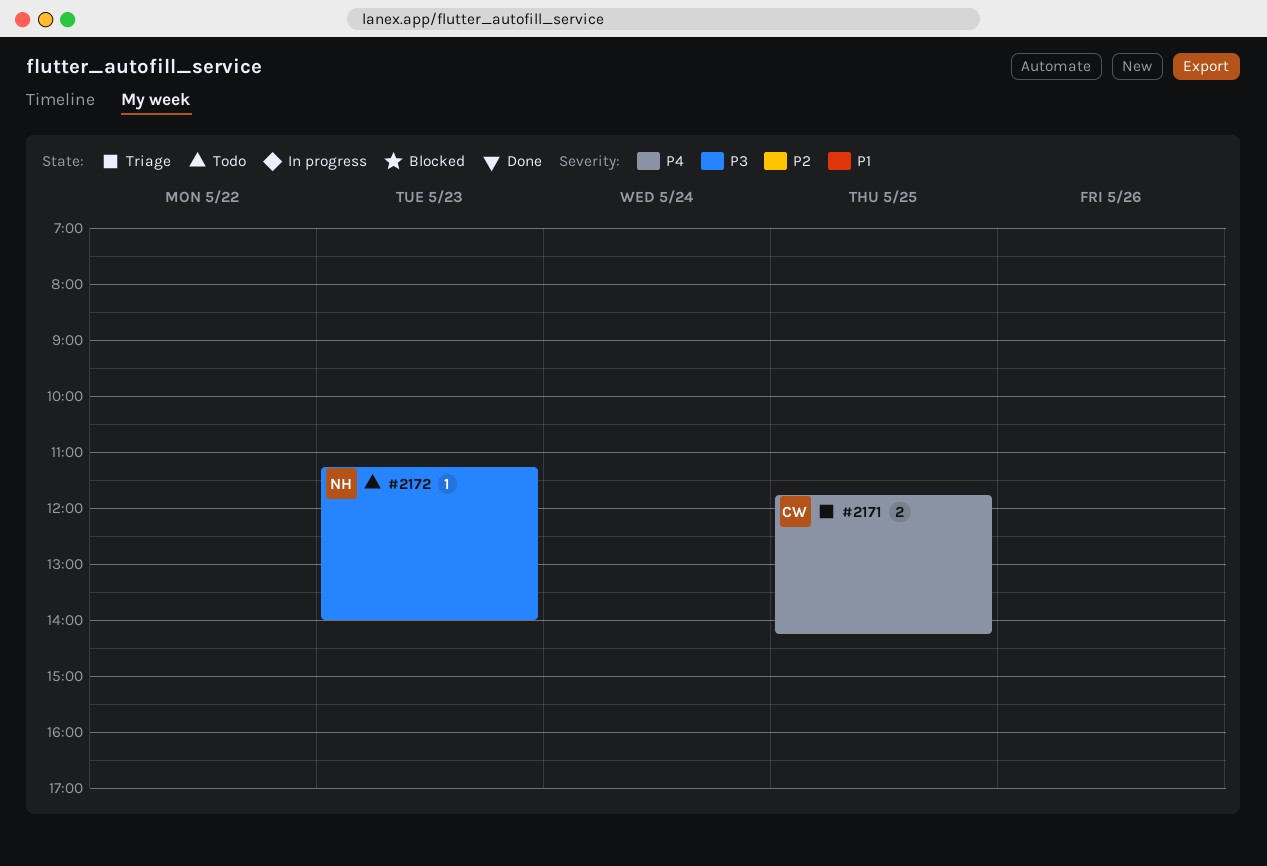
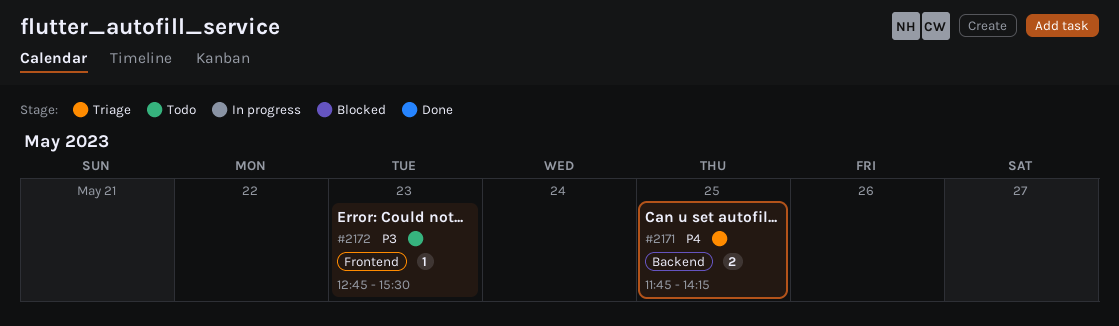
#2172, begins: 11:15 -> 12:45
#2172, ends: 14:00 -> 15:30

